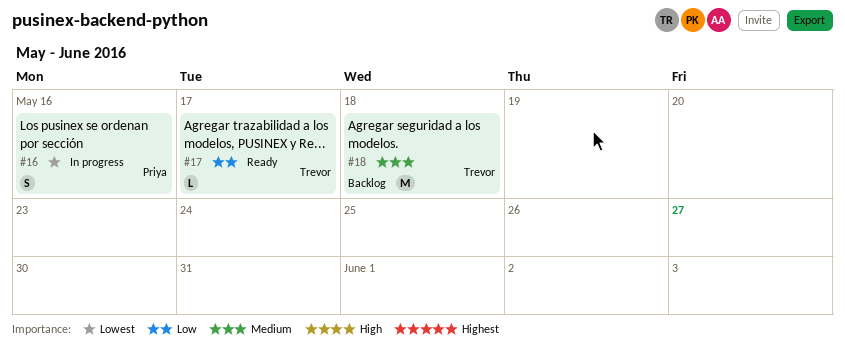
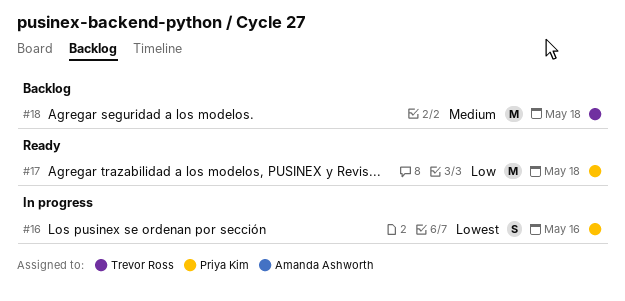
#17, owner: Trevor Ross -> Priya Kim
#17, estimate: L -> M
#17, due: May 17 -> May 18

